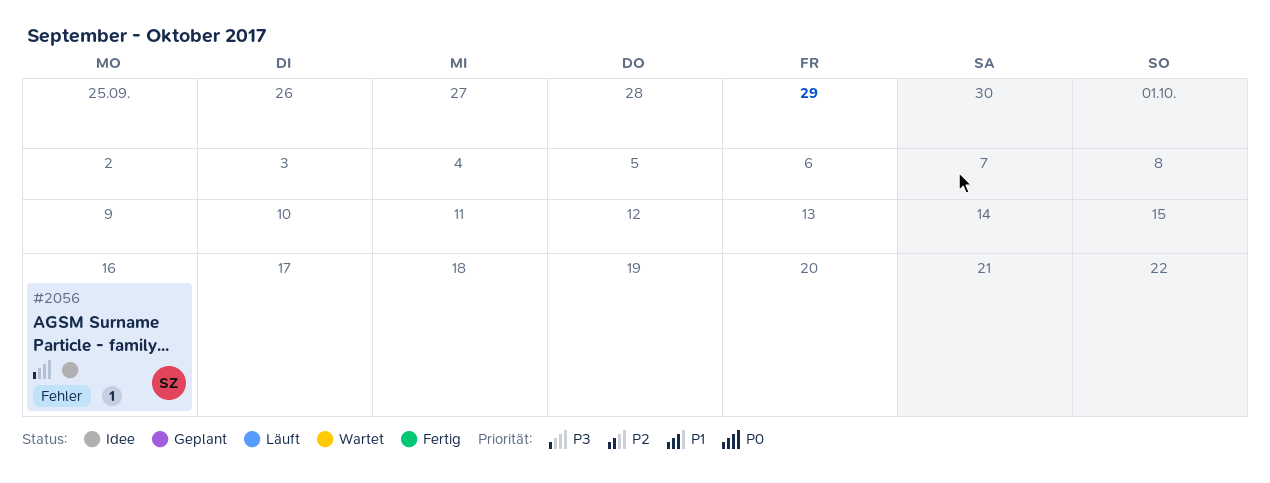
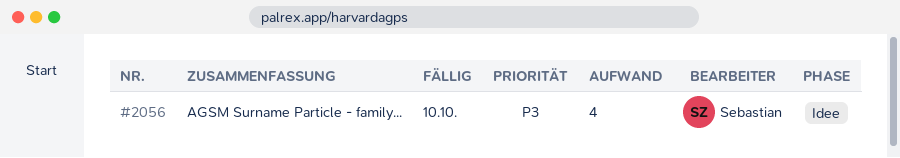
#2056, estimate: 1 -> 4
#2056, due: Oct 16 -> Oct 10

